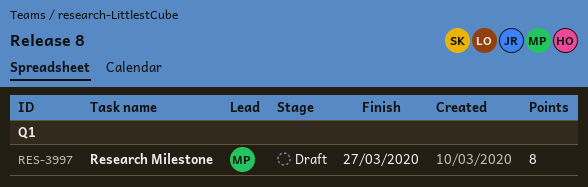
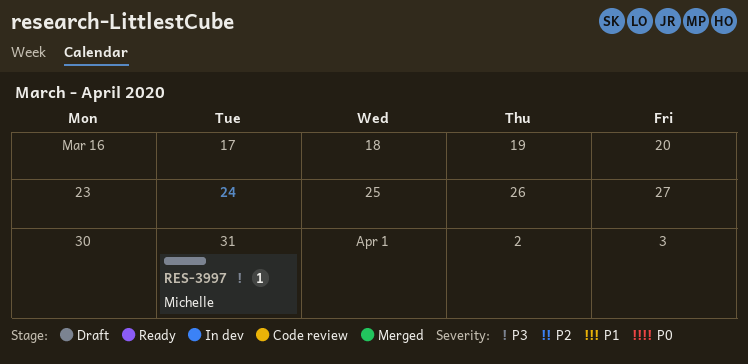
RES-3997, estimate: 8 -> 1
RES-3997, due: Mar 27 -> Mar 31

